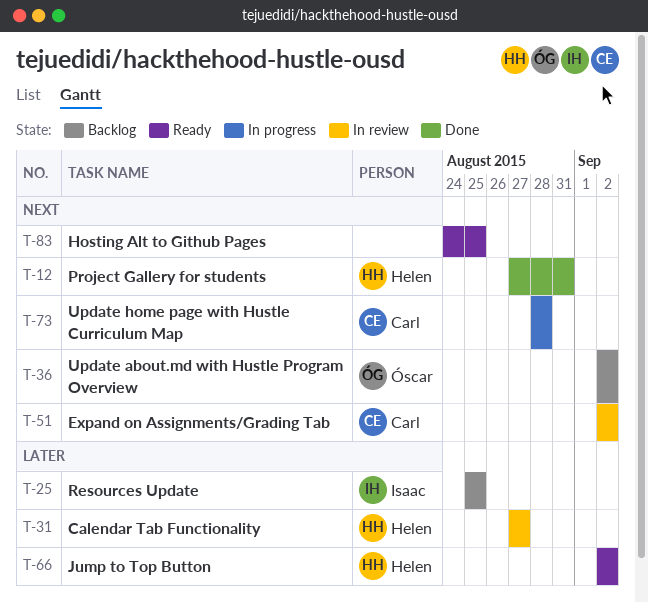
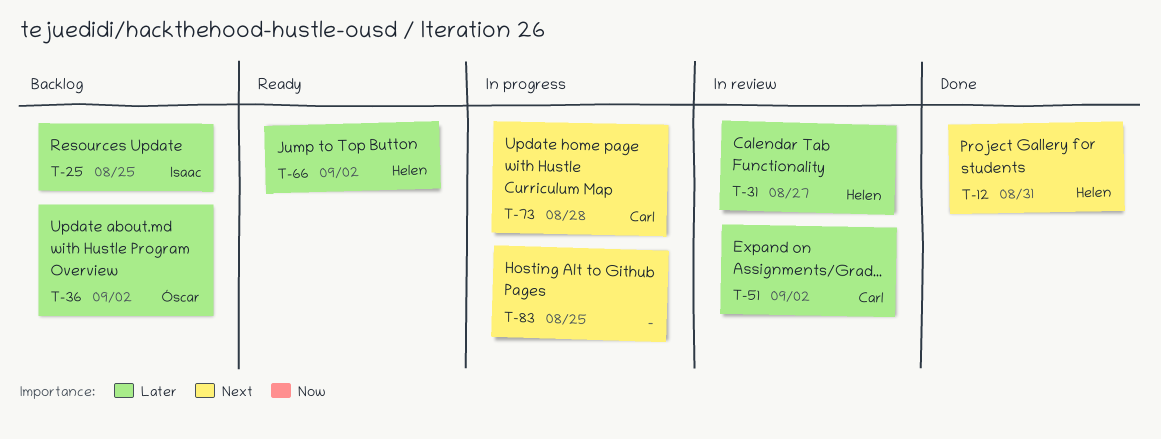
T-36, priority: Next -> Later
T-51, priority: Next -> Later
T-83, status: Ready -> In progress

